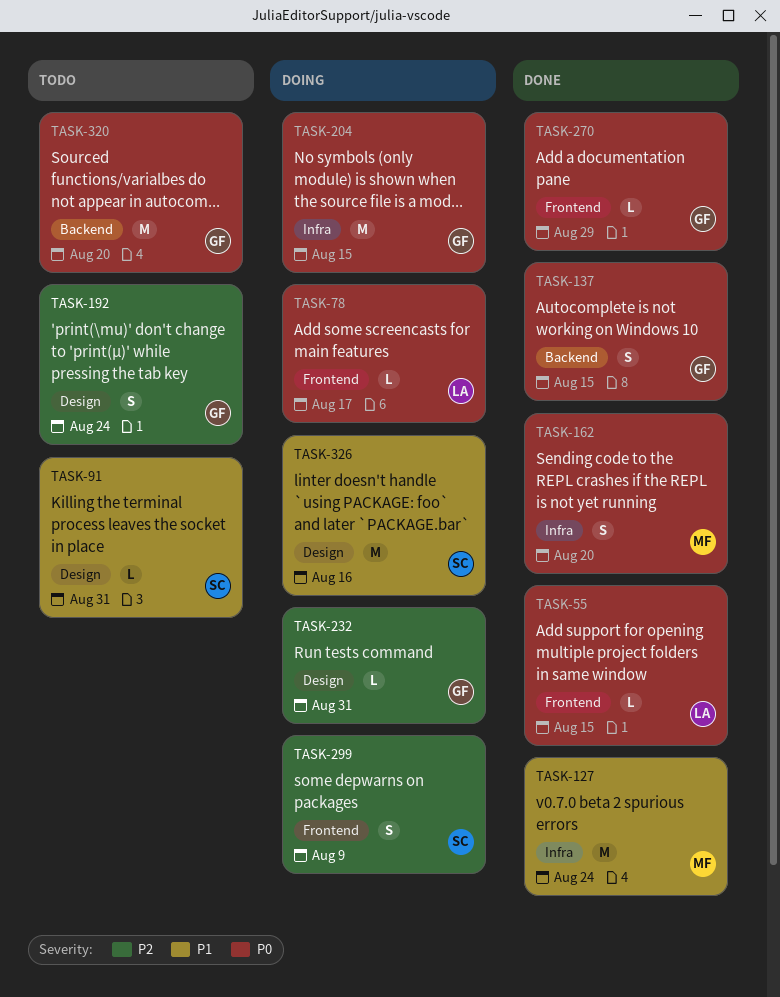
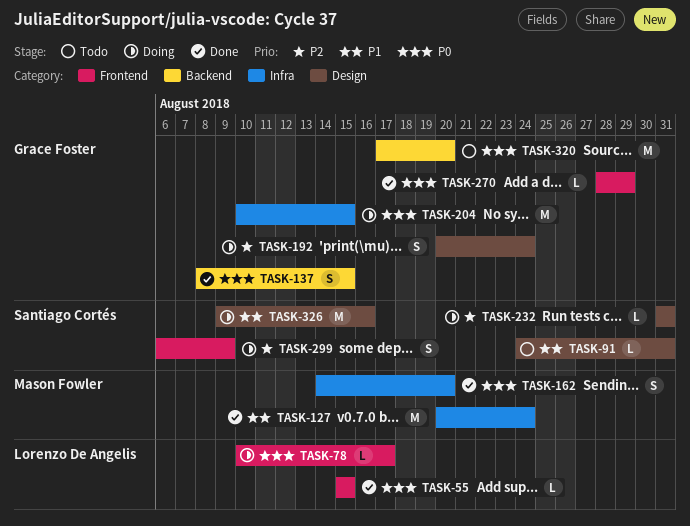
TASK-192, status: Todo -> Doing
TASK-232, owner: Grace Foster -> Santiago Cortés

